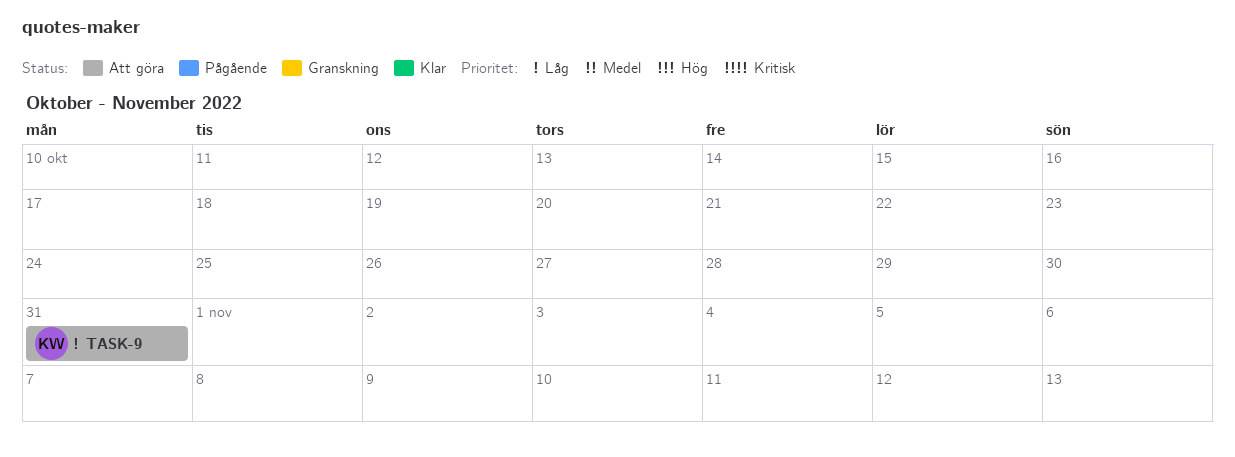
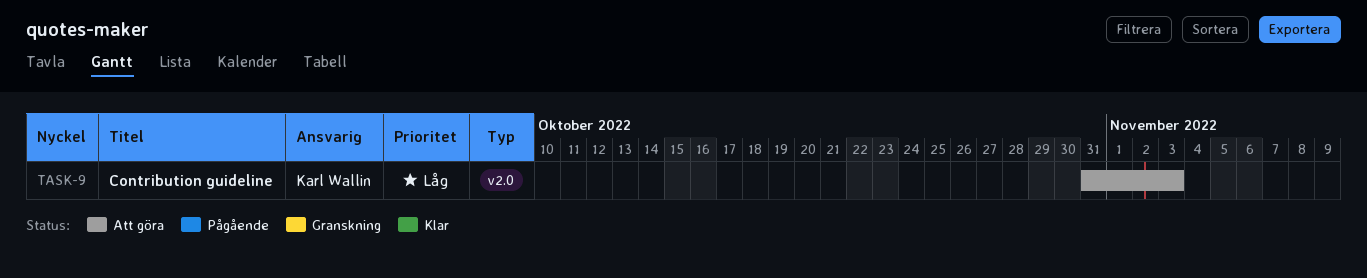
TASK-9, due: Oct 31 -> Nov 3

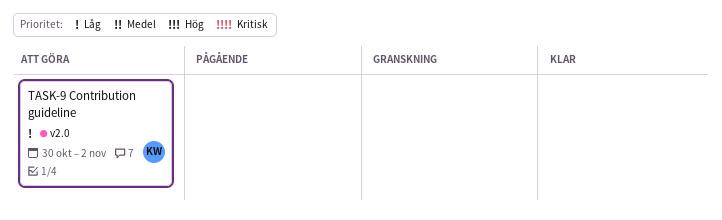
TASK-9, start: Oct 31 -> Oct 30
TASK-9, due: Nov 3 -> Nov 2

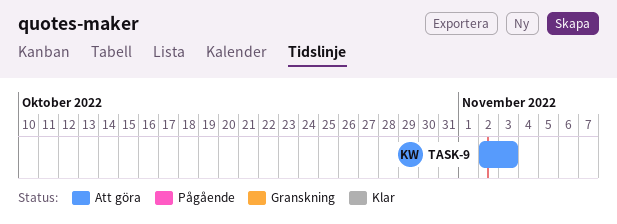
TASK-9, start: Oct 30 -> Nov 2
TASK-9, due: Nov 2 -> Nov 3

